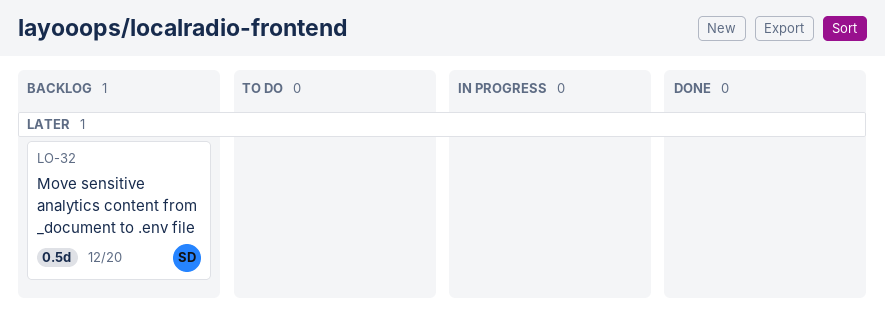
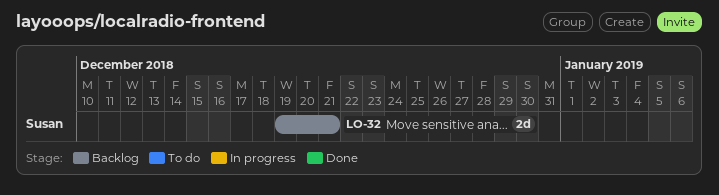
LO-32, estimate: 0.5d -> 2d
LO-32, due: Dec 20 -> Dec 21

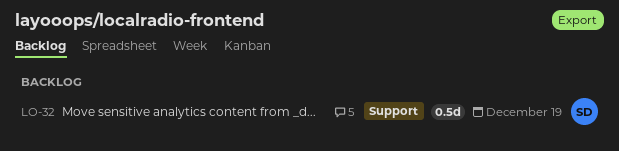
LO-32, estimate: 2d -> 0.5d
LO-32, due: Dec 21 -> Dec 19

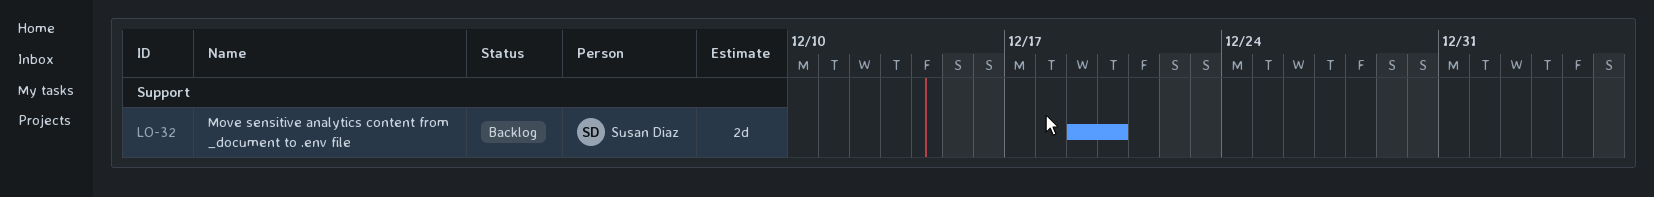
LO-32, estimate: 0.5d -> 2d
LO-32, due: Dec 19 -> Dec 20

